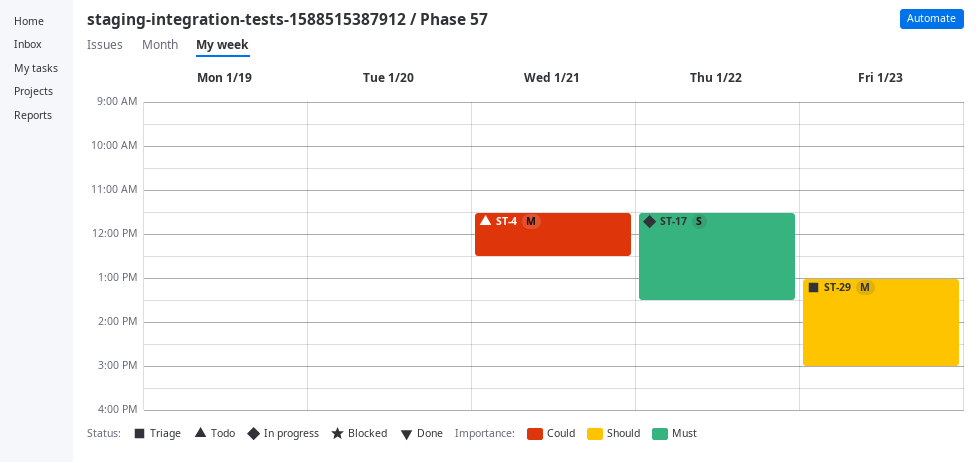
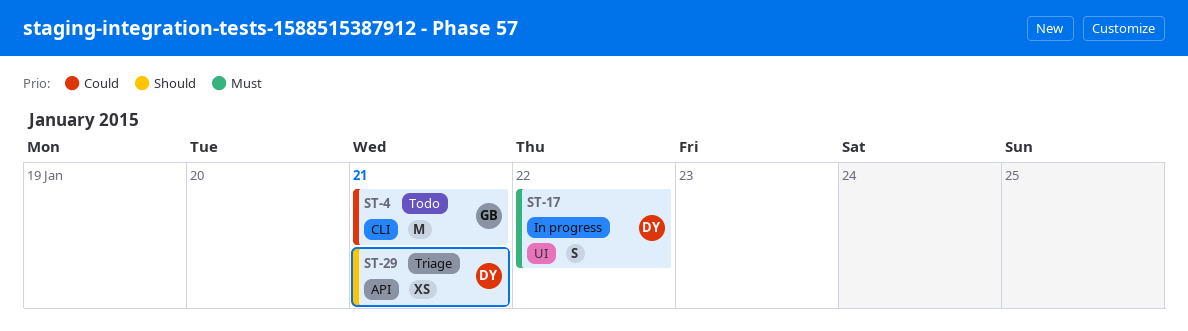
ST-29, estimate: M -> XS
ST-29, day: Jan 23 -> Jan 21

